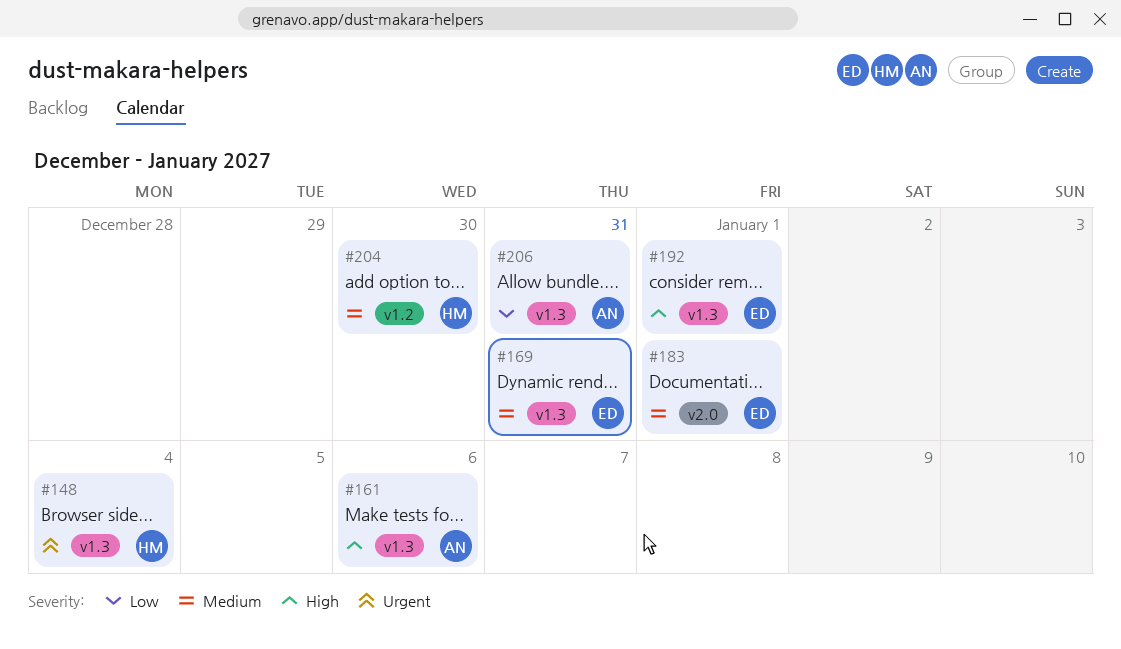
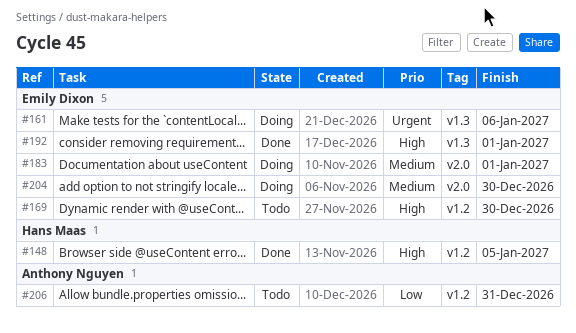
#148, priority: Urgent -> High
#148, label: v1.3 -> v1.2
#148, due: Jan 4 -> Jan 5
#161, owner: Anthony Nguyen -> Emily Dixon
#161, priority: High -> Urgent
#169, priority: Medium -> High
#169, label: v1.3 -> v1.2
#169, due: Dec 31 -> Dec 30
#204, owner: Hans Maas -> Emily Dixon
#204, label: v1.2 -> v2.0
#206, label: v1.3 -> v1.2

